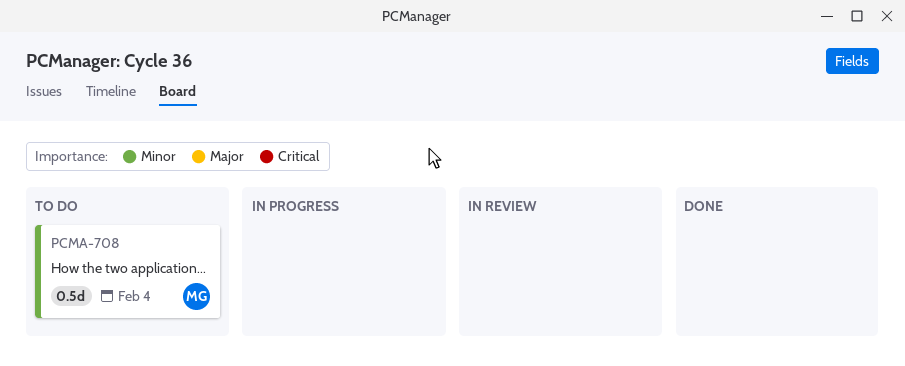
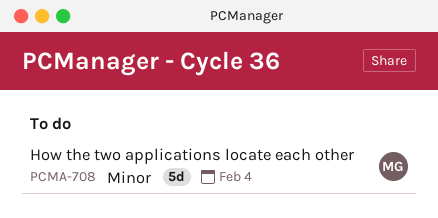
PCMA-708, estimate: 0.5d -> 5d

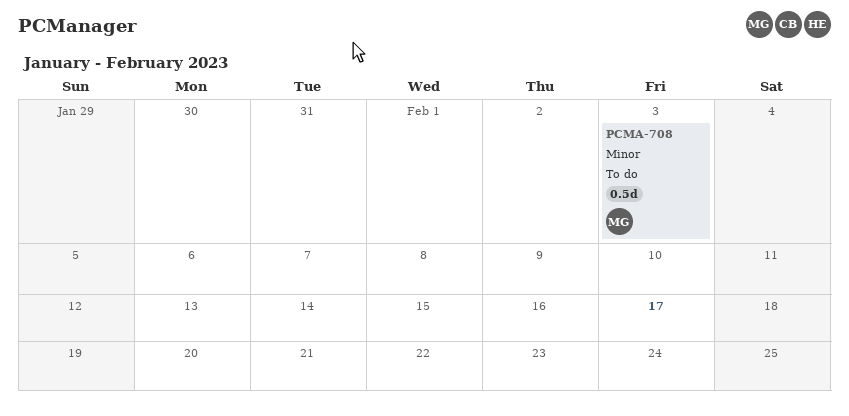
PCMA-708, estimate: 5d -> 0.5d
PCMA-708, due: Feb 4 -> Feb 3

